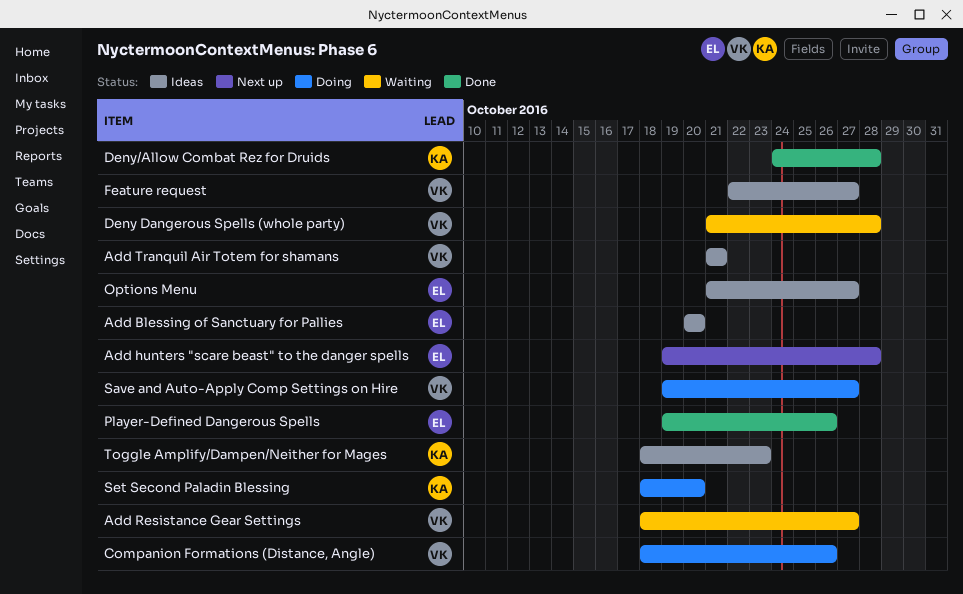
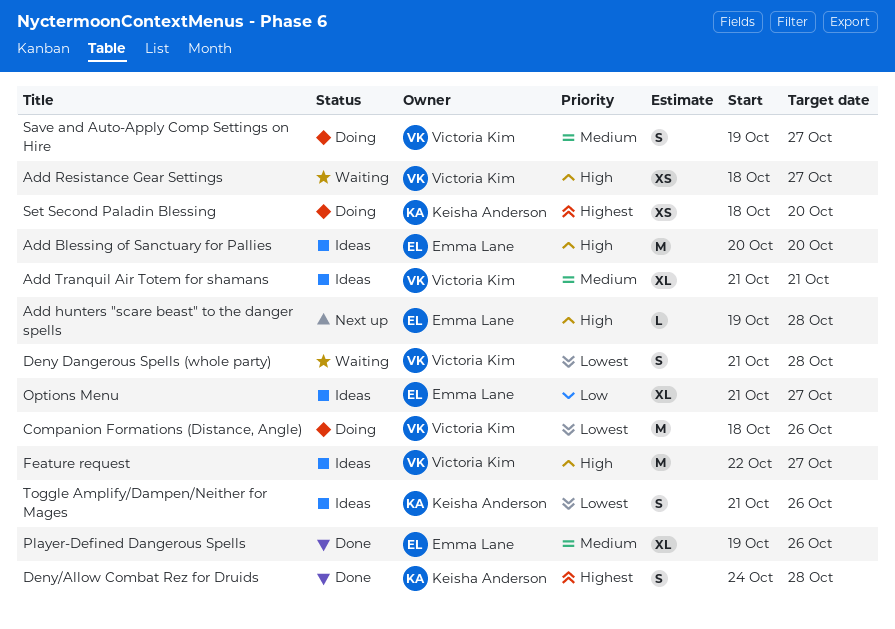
Toggle Amplify/Dampen/Neither for Mages, start: Oct 18 -> Oct 21
Toggle Amplify/Dampen/Neither for Mages, due: Oct 23 -> Oct 26

